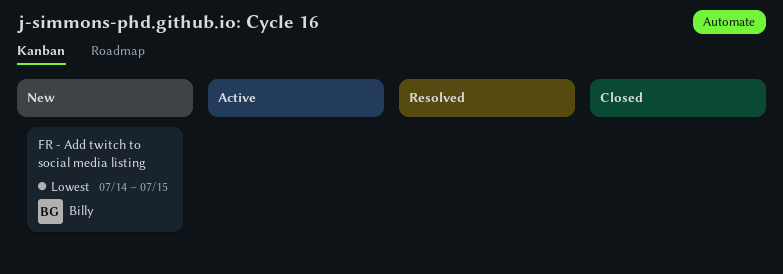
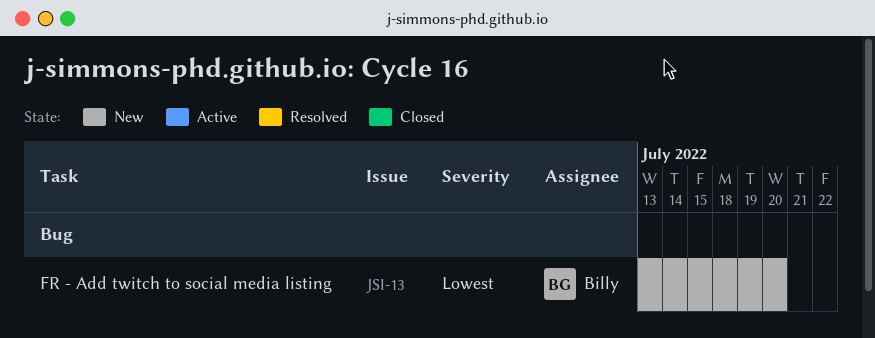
FR - Add twitch to social media listing, start: Jul 14 -> Jul 13
FR - Add twitch to social media listing, due: Jul 15 -> Jul 20

